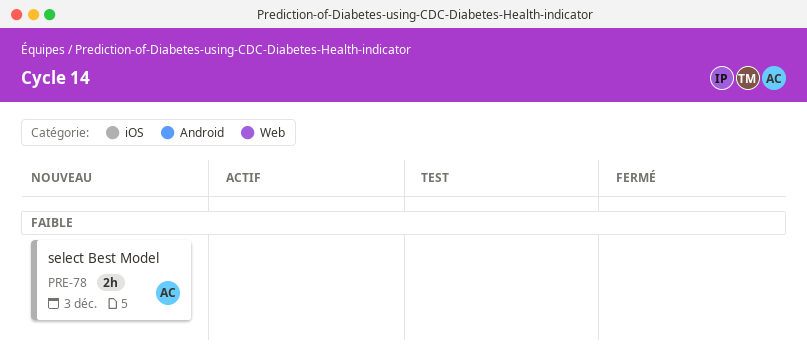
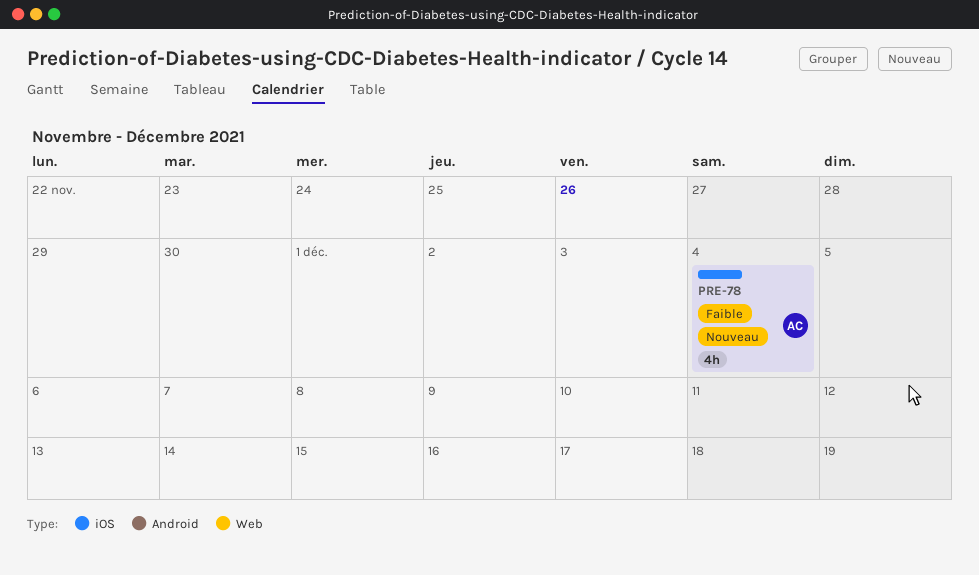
PRE-78, estimate: 2h -> 4h
PRE-78, due: Dec 3 -> Dec 4

